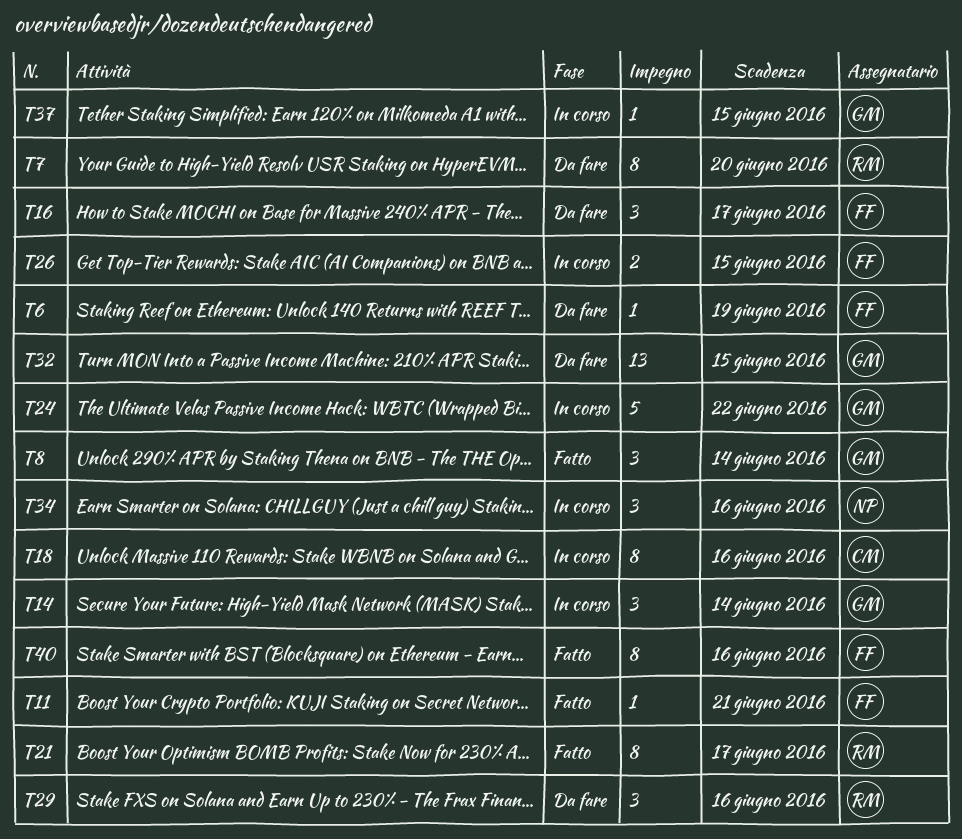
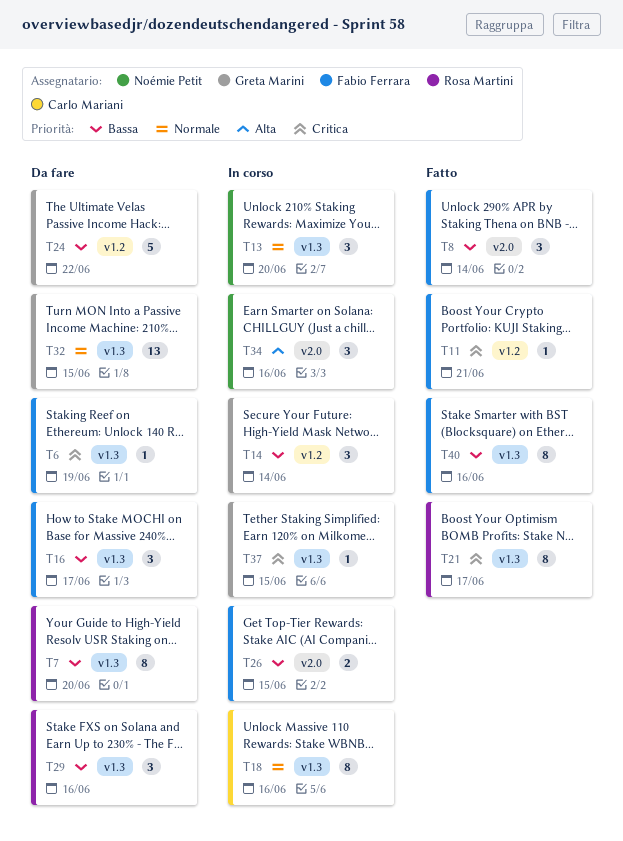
T8, owner: Greta Marini -> Fabio Ferrara
T13: none -> present
T24, status: In corso -> Da fare

